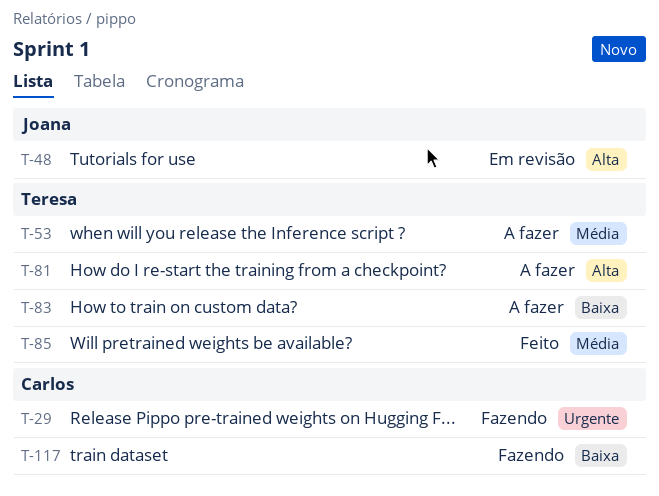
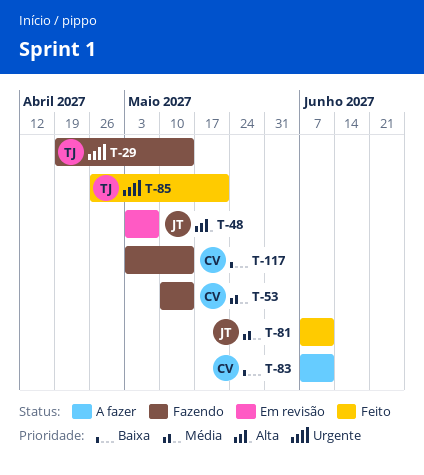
T-29, owner: Carlos -> Teresa
T-53, status: A fazer -> Fazendo
T-53, owner: Teresa -> Carlos
T-81, status: A fazer -> Feito
T-81, owner: Teresa -> Joana
T-81, priority: Alta -> Média
T-83, owner: Teresa -> Carlos
T-85, priority: Média -> Urgente

